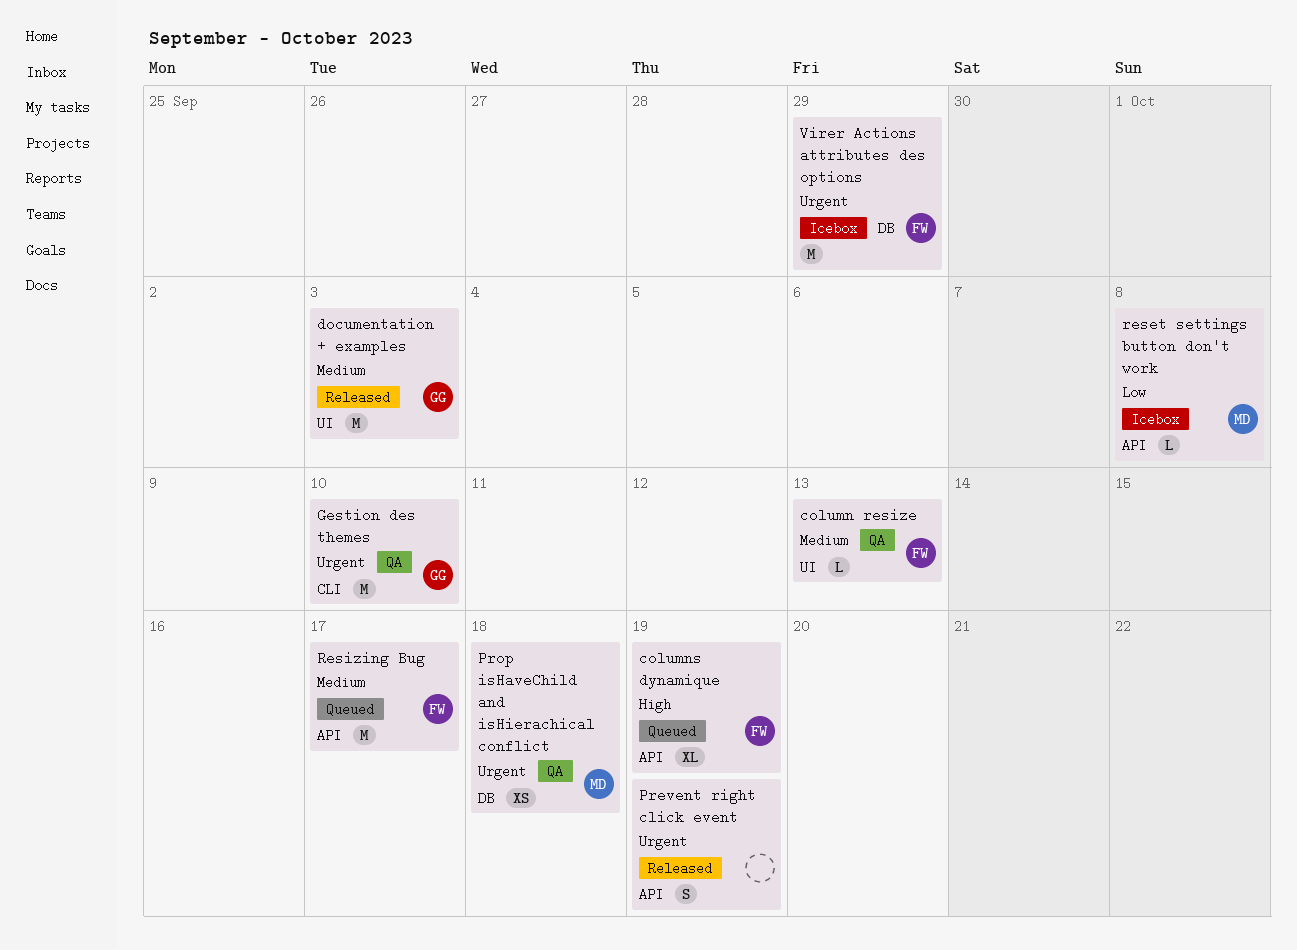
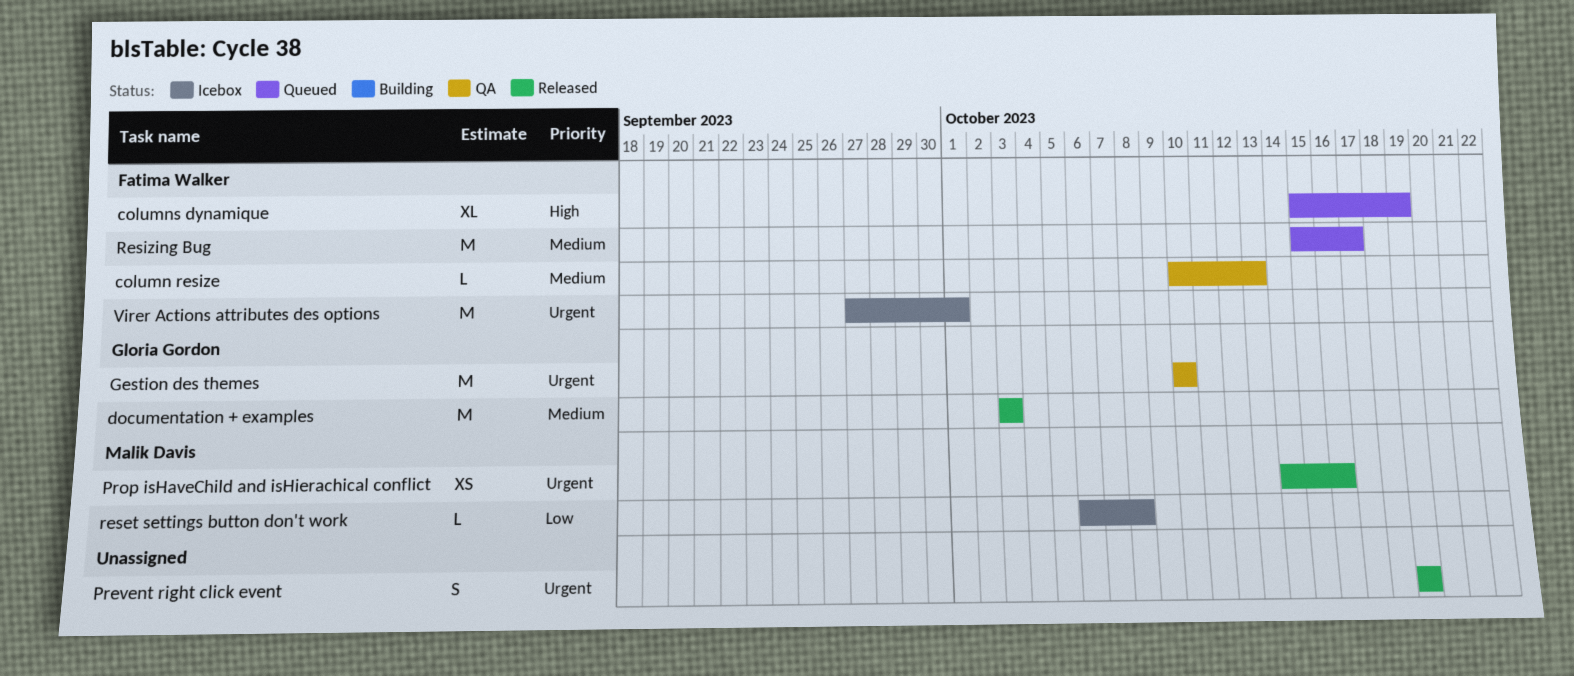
Prop isHaveChild and isHierachical conflict, status: QA -> Released
Prop isHaveChild and isHierachical conflict, due: Oct 18 -> Oct 16
Virer Actions attributes des options, due: Sep 29 -> Oct 1

